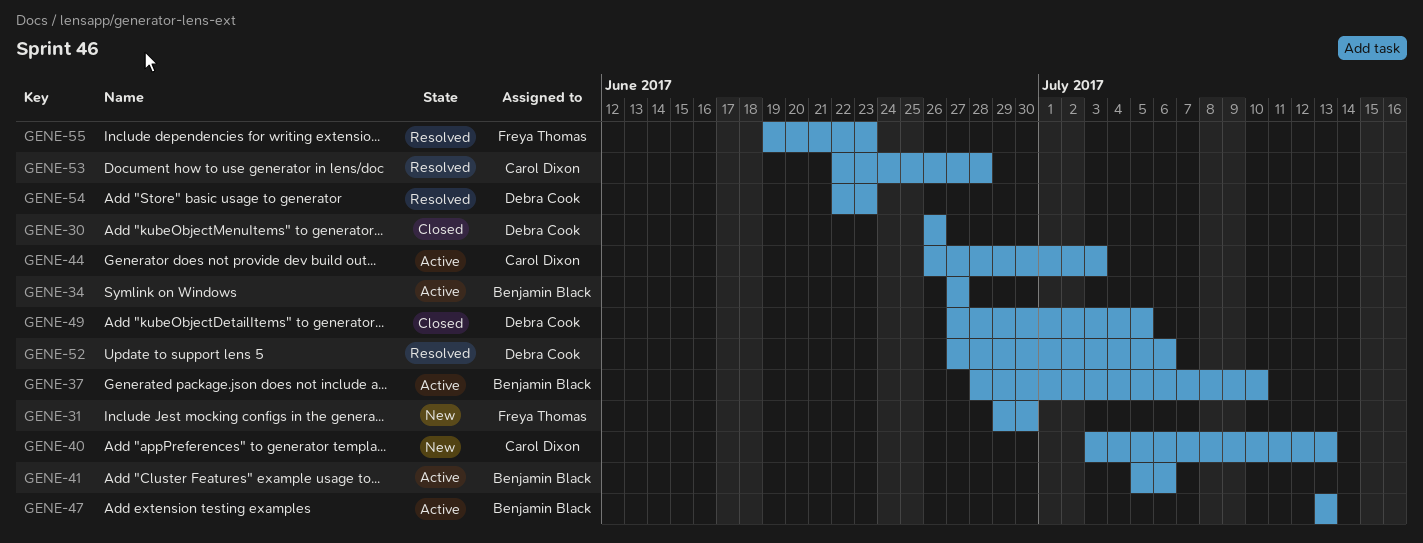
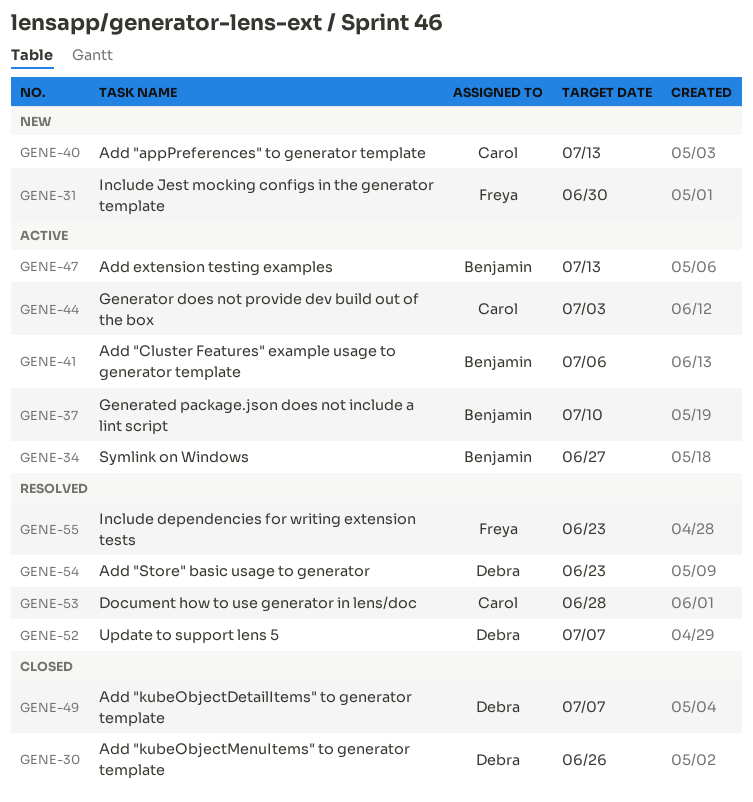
GENE-49, due: Jul 5 -> Jul 7
GENE-52, due: Jul 6 -> Jul 7

